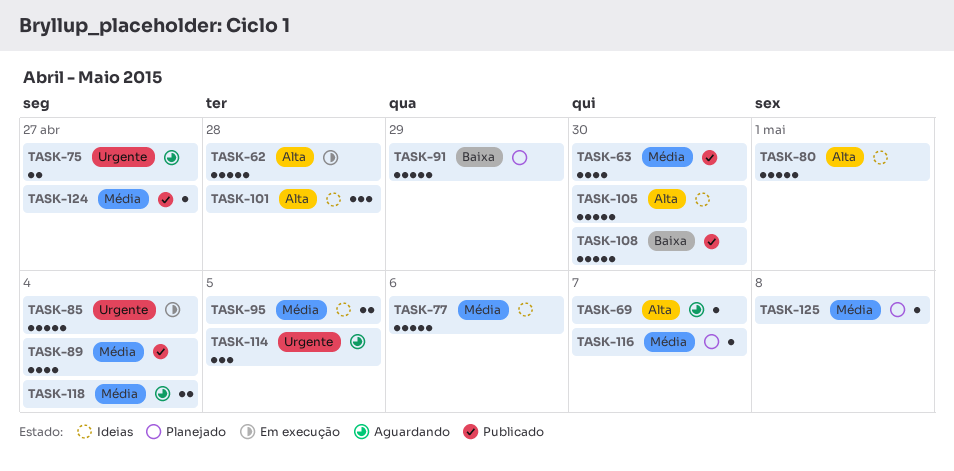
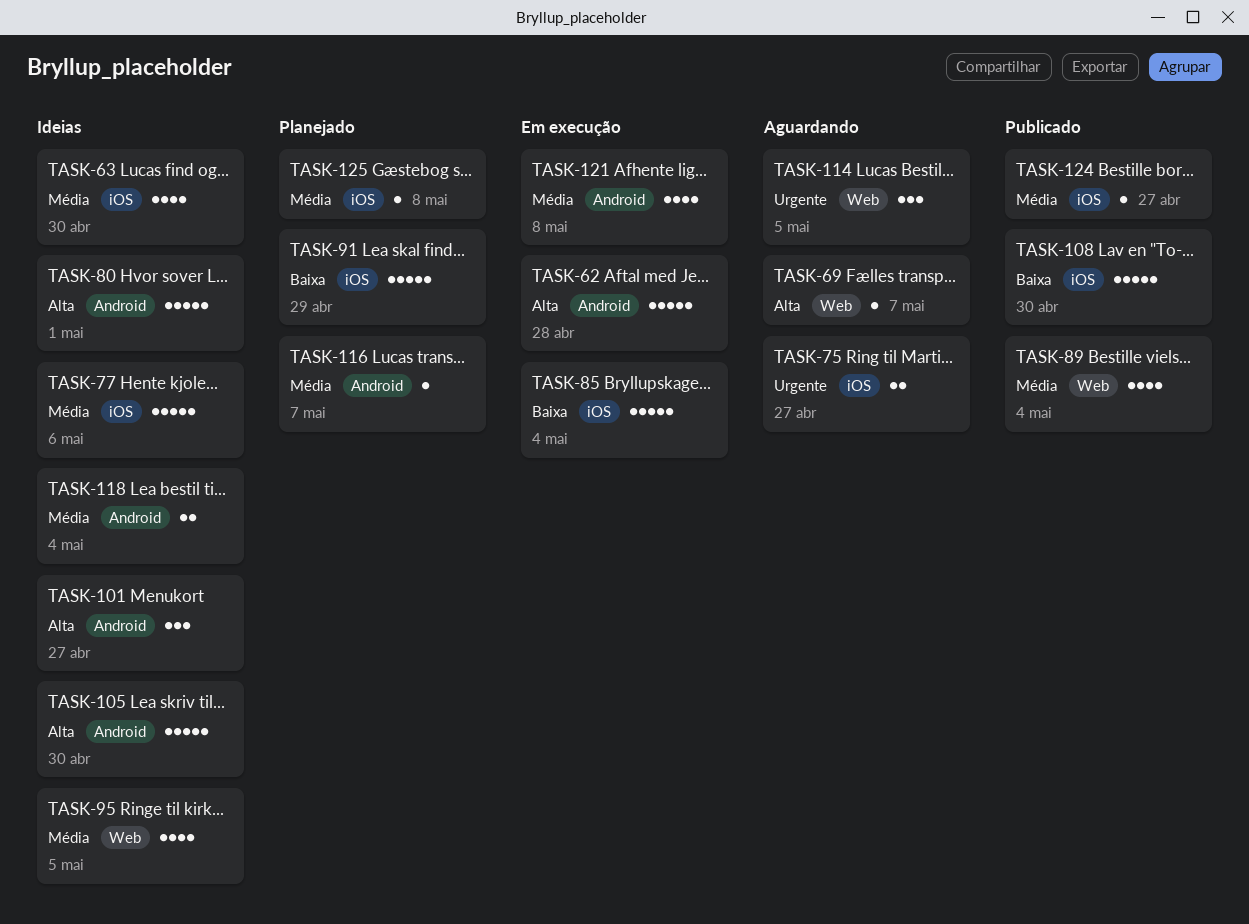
TASK-63, status: Publicado -> Ideias
TASK-85, priority: Urgente -> Baixa
TASK-95, estimate: 2 -> 4
TASK-101, due: Apr 28 -> Apr 27
TASK-118, status: Aguardando -> Ideias
TASK-121: none -> present

